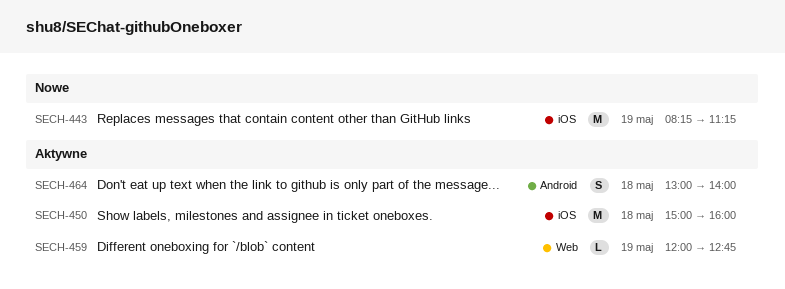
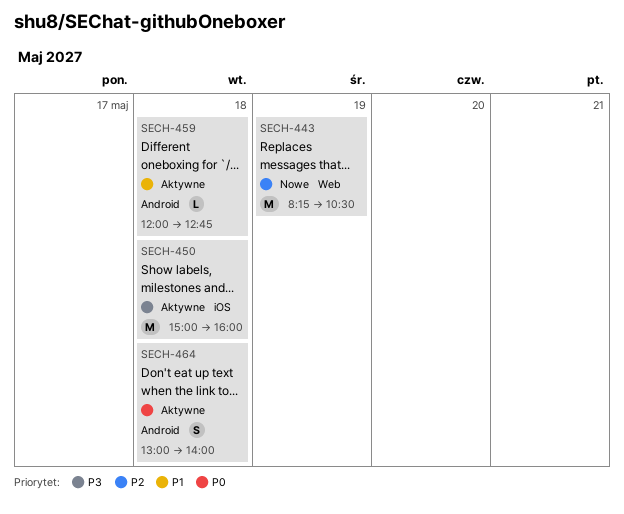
SECH-443, label: iOS -> Web
SECH-443, ends: 11:15 -> 10:30
SECH-459, label: Web -> Android
SECH-459, day: May 19 -> May 18

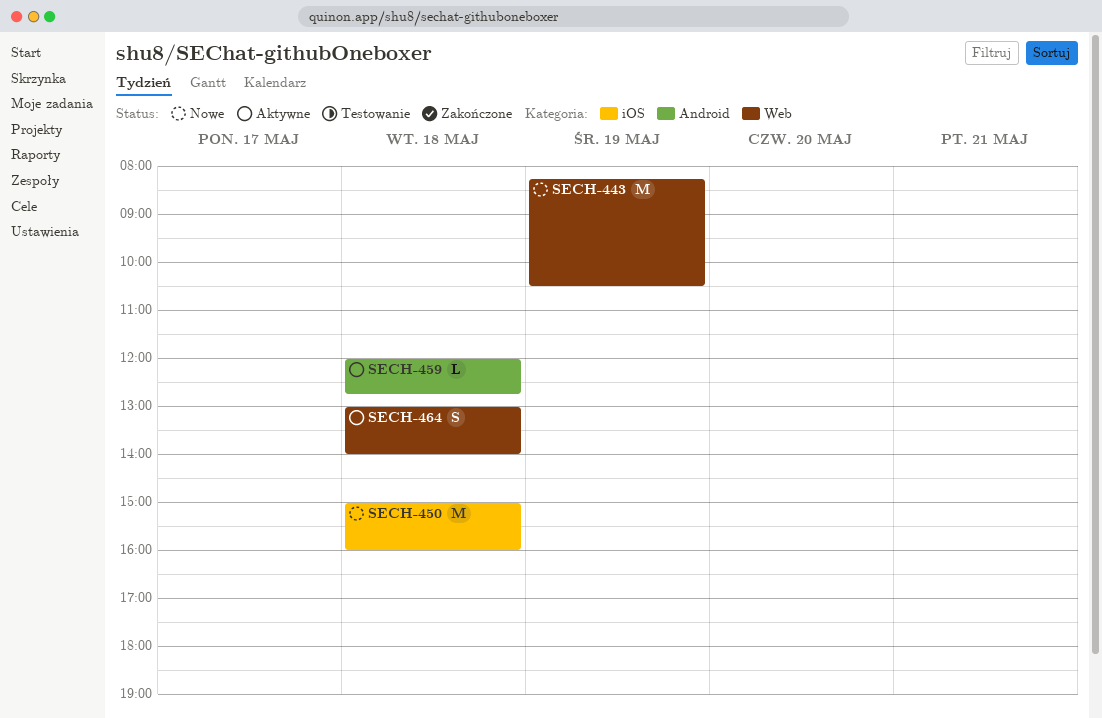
SECH-450, status: Aktywne -> Nowe
SECH-464, label: Android -> Web

